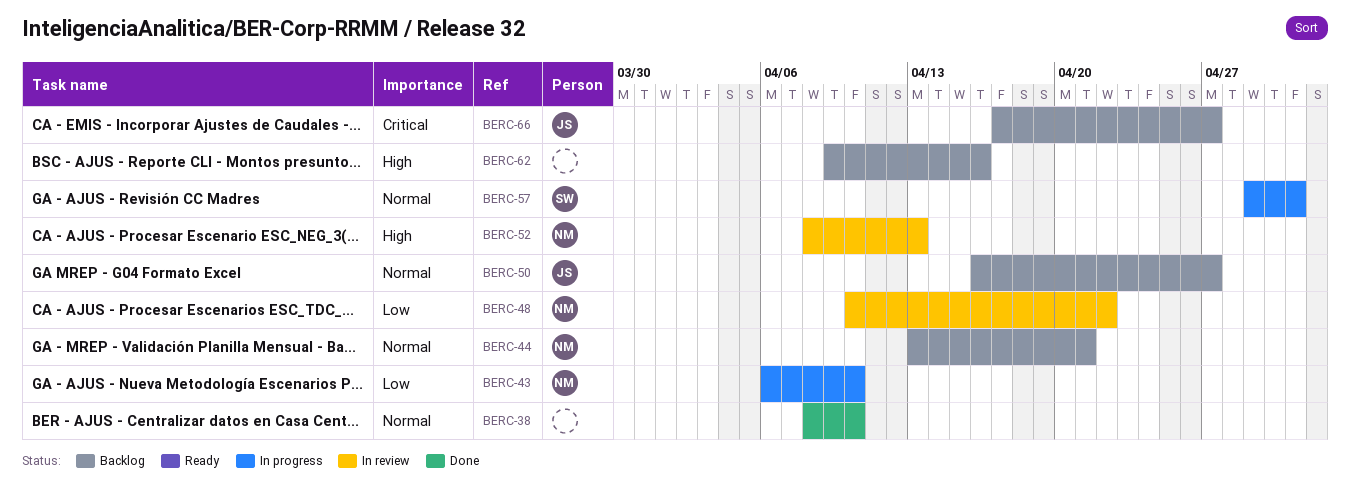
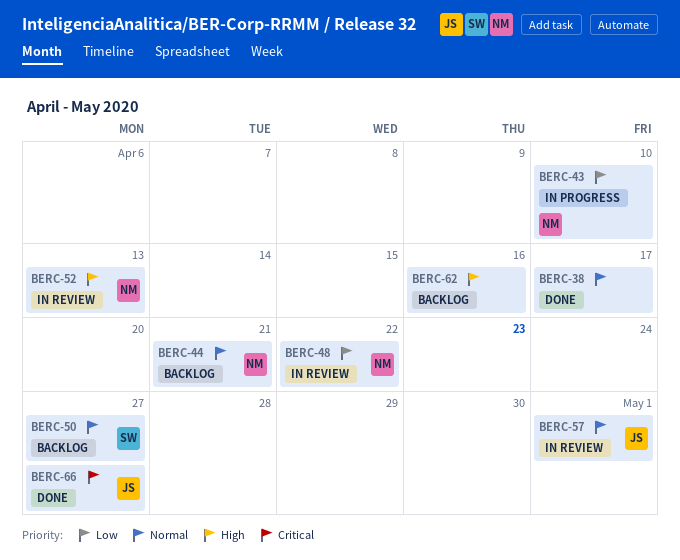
BERC-38, due: Apr 10 -> Apr 17
BERC-50, owner: JS -> SW
BERC-57, status: In progress -> In review
BERC-57, owner: SW -> JS
BERC-66, status: Backlog -> Done

